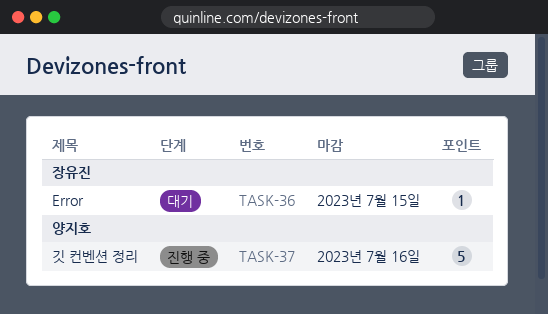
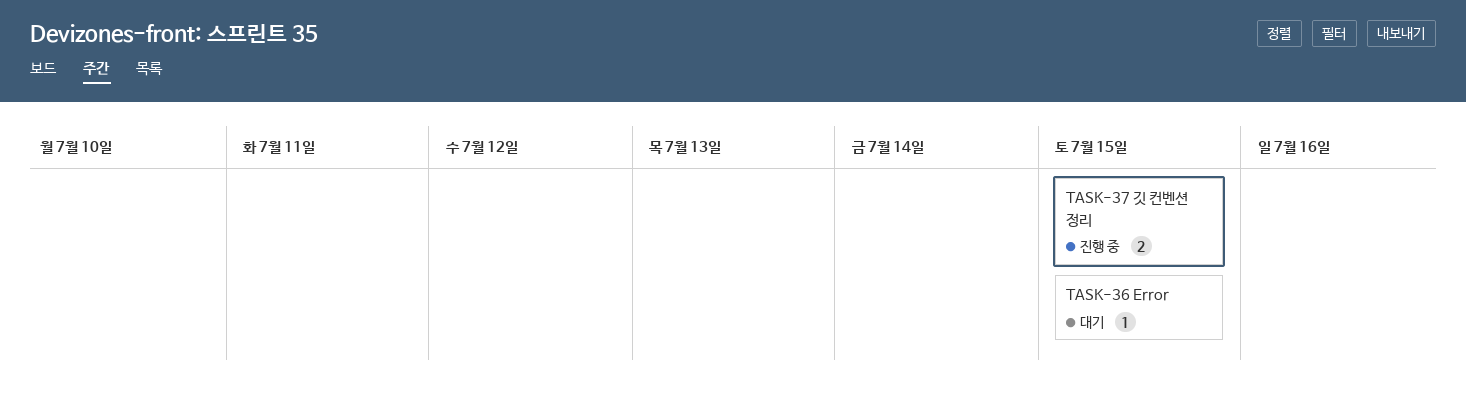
TASK-37, estimate: 5 -> 2
TASK-37, due: Jul 16 -> Jul 15

